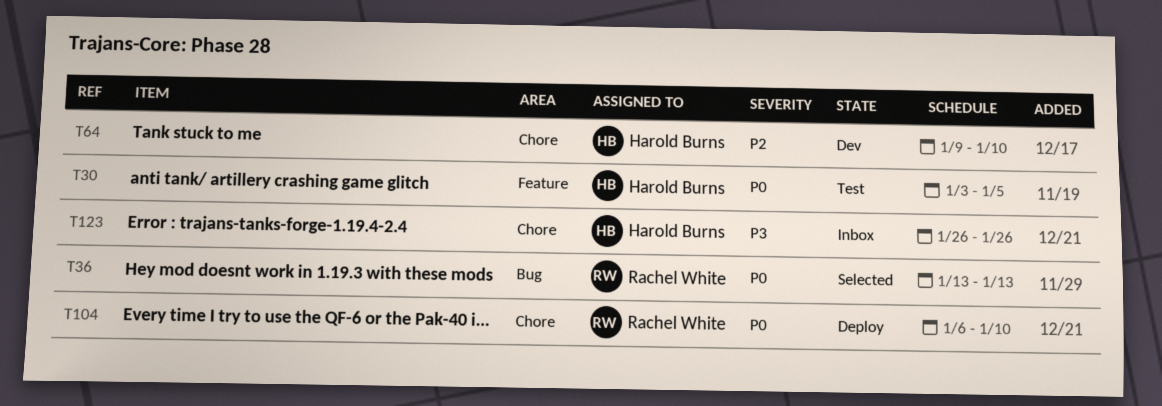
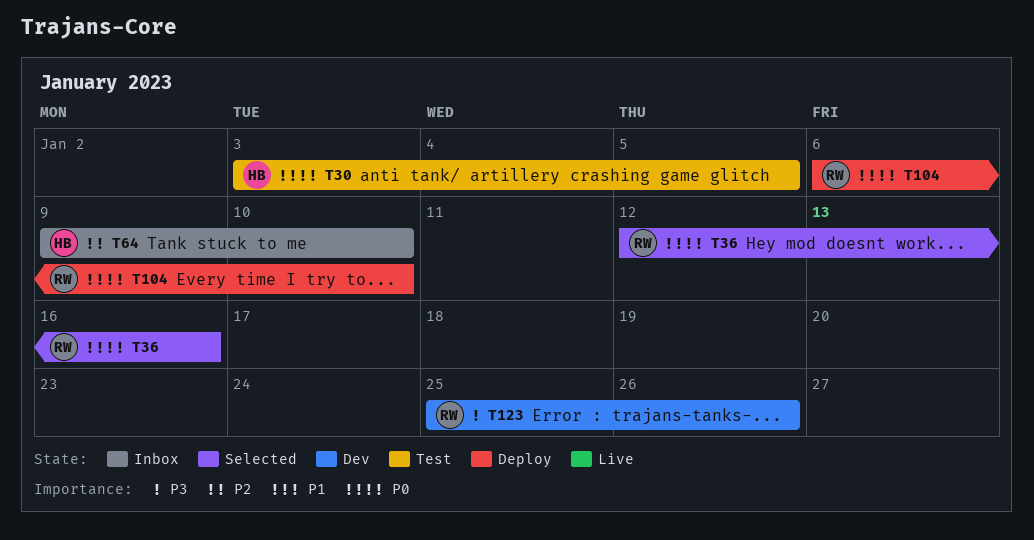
T36, start: Jan 13 -> Jan 12
T36, due: Jan 13 -> Jan 16
T64, status: Dev -> Inbox
T123, status: Inbox -> Dev
T123, owner: Harold Burns -> Rachel White
T123, start: Jan 26 -> Jan 25

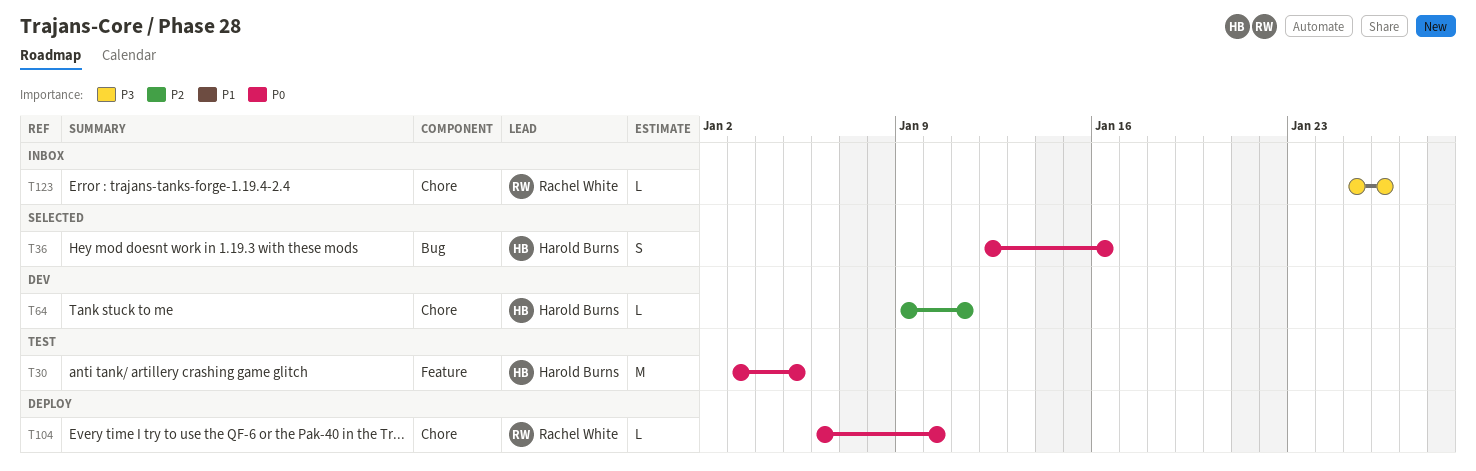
T36, owner: Rachel White -> Harold Burns
T64, status: Inbox -> Dev
T64, due: Jan 10 -> Jan 11
T123, status: Dev -> Inbox

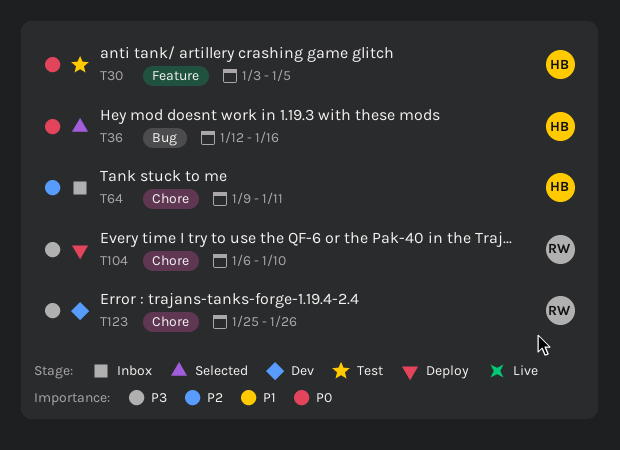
T64, status: Dev -> Inbox
T104, priority: P0 -> P3
T123, status: Inbox -> Dev

